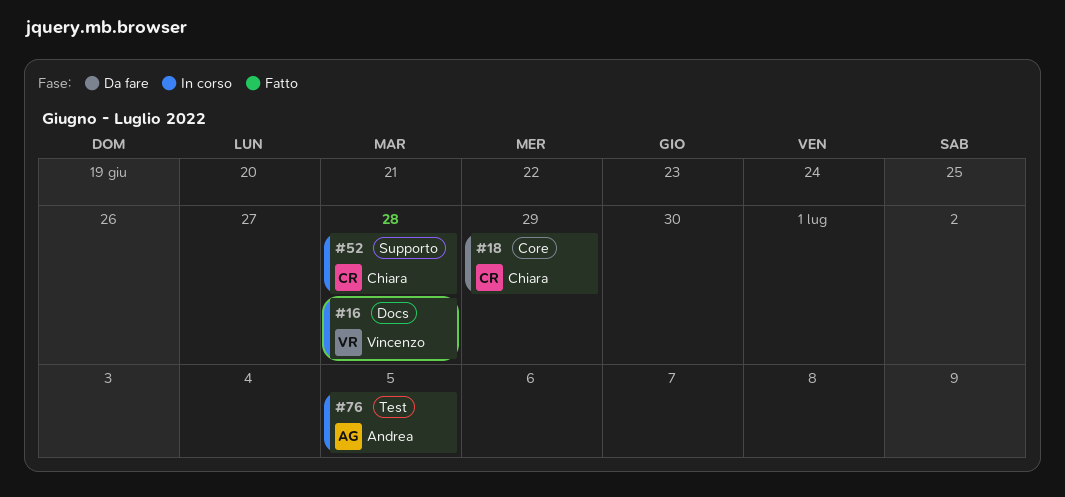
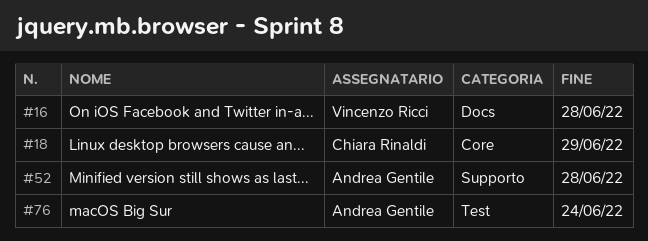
#52, owner: Chiara Rinaldi -> Andrea Gentile
#76, due: Jul 5 -> Jun 24

